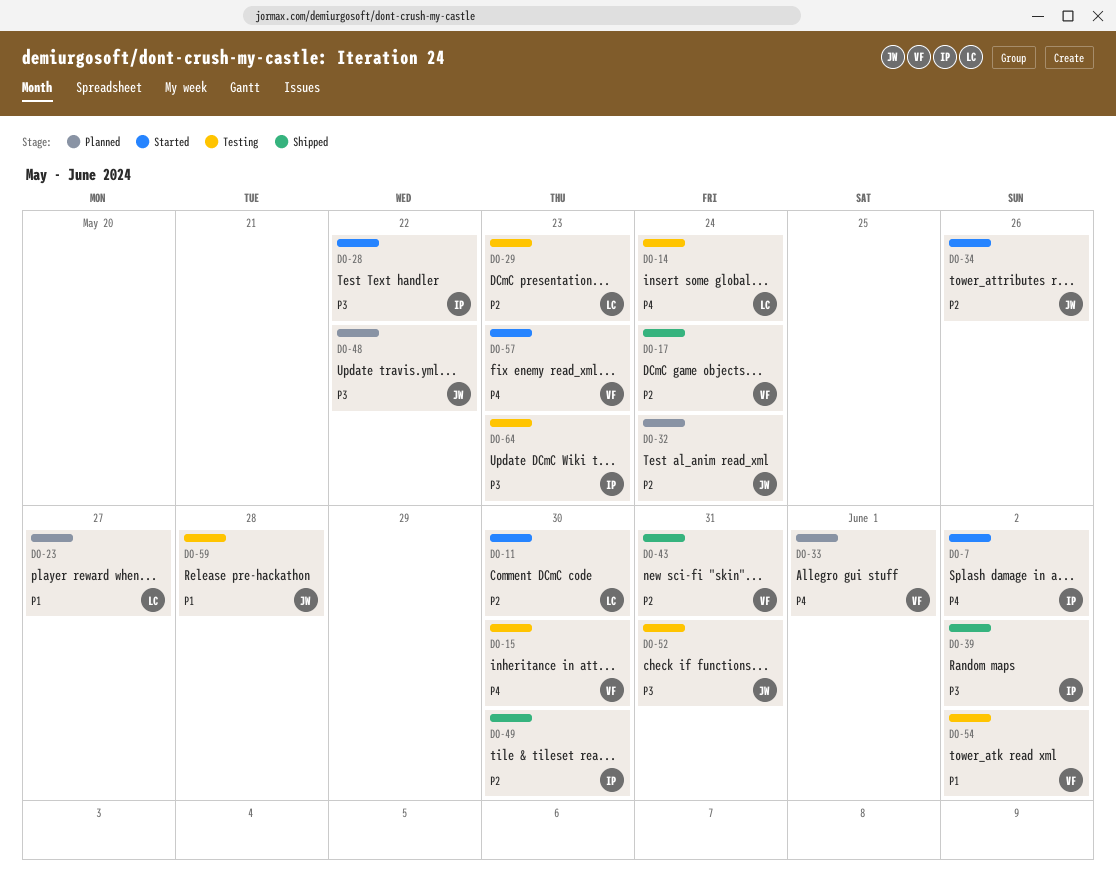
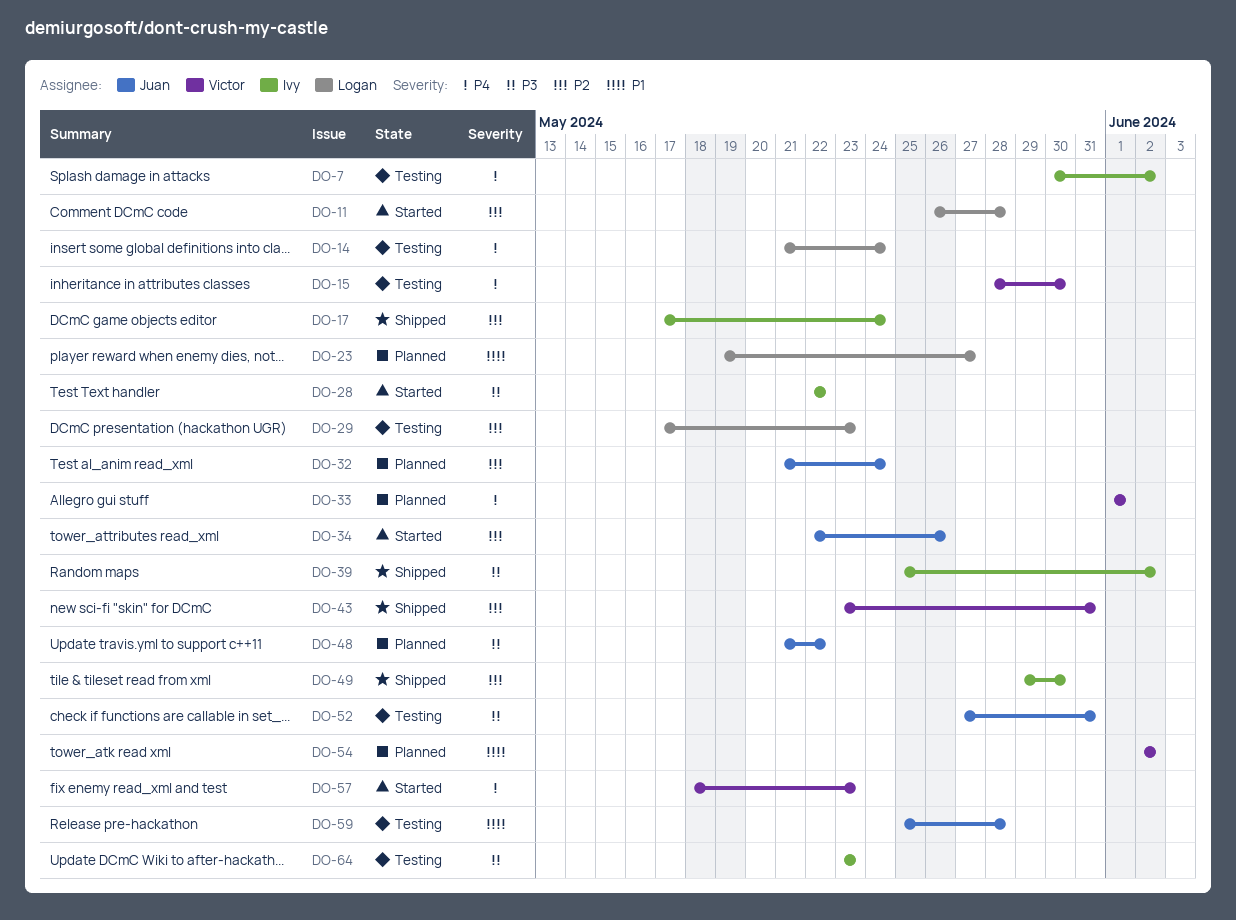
DO-7, status: Started -> Testing
DO-11, due: May 30 -> May 28
DO-17, owner: Victor -> Ivy
DO-54, status: Testing -> Planned

